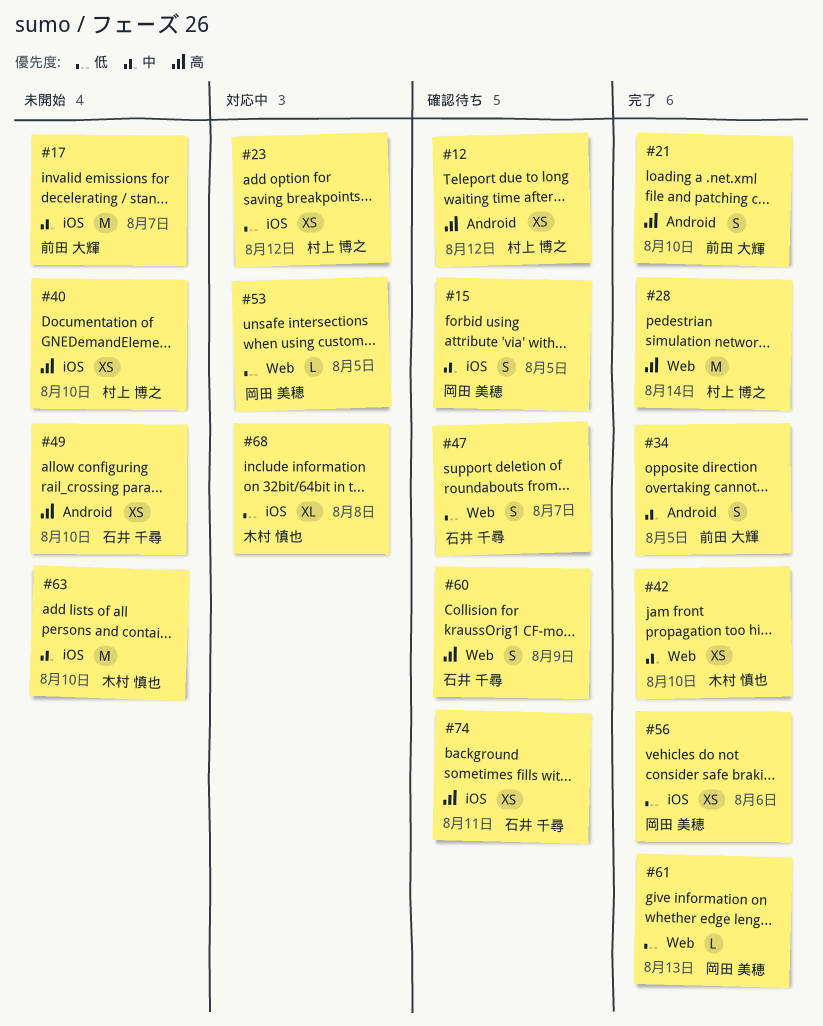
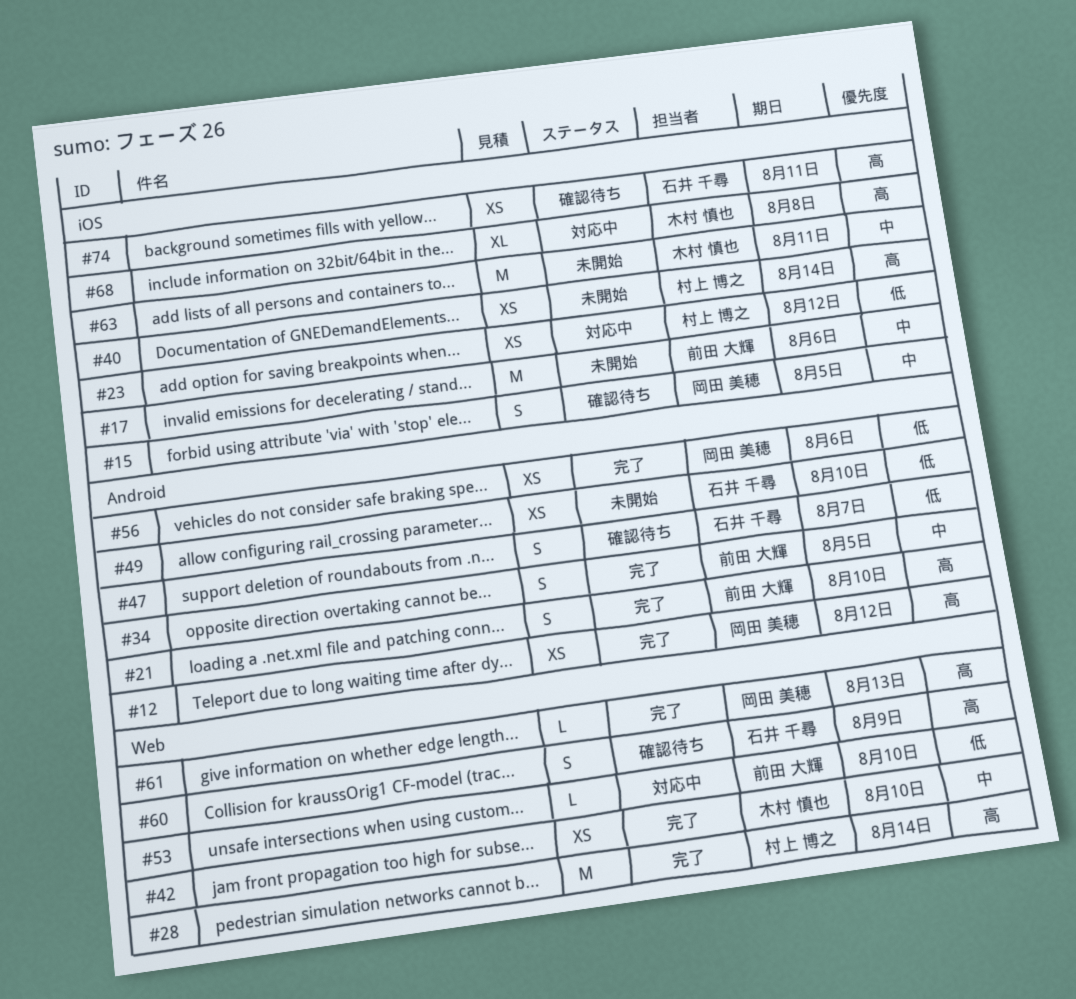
#12, status: 確認待ち -> 完了
#12, owner: 村上 博之 -> 岡田 美穂
#17, due: Aug 7 -> Aug 6
#40, due: Aug 10 -> Aug 14
#47, label: Web -> Android
#49, priority: 高 -> 低
#53, owner: 岡田 美穂 -> 前田 大輝
#53, due: Aug 5 -> Aug 10
#56, label: iOS -> Android
#61, priority: 低 -> 高
#63, due: Aug 10 -> Aug 11
#68, priority: 低 -> 高

